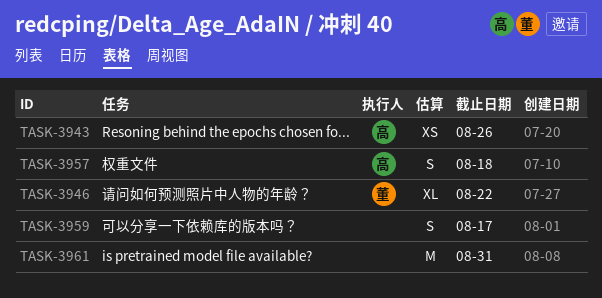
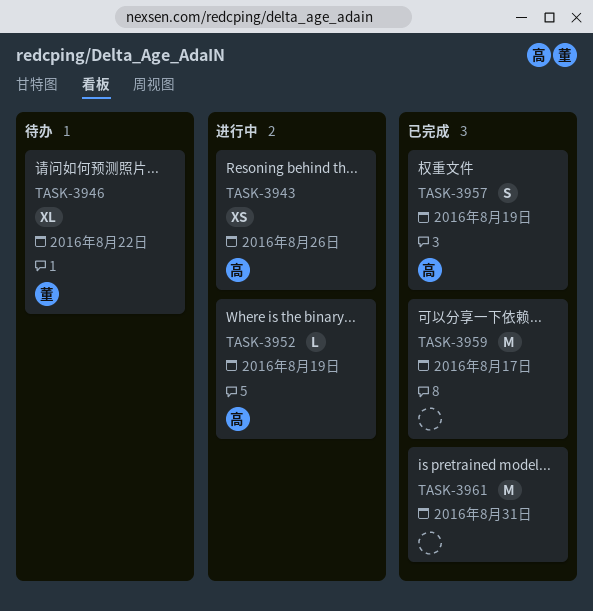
TASK-3952: none -> present
TASK-3957, due: Aug 18 -> Aug 19
TASK-3959, estimate: S -> M

